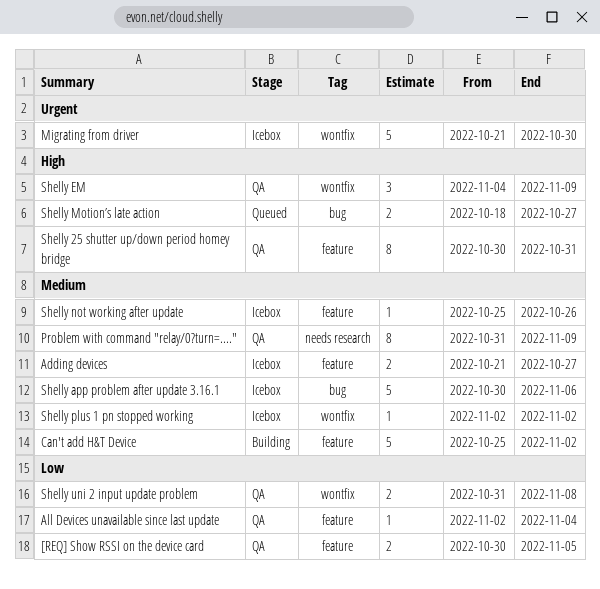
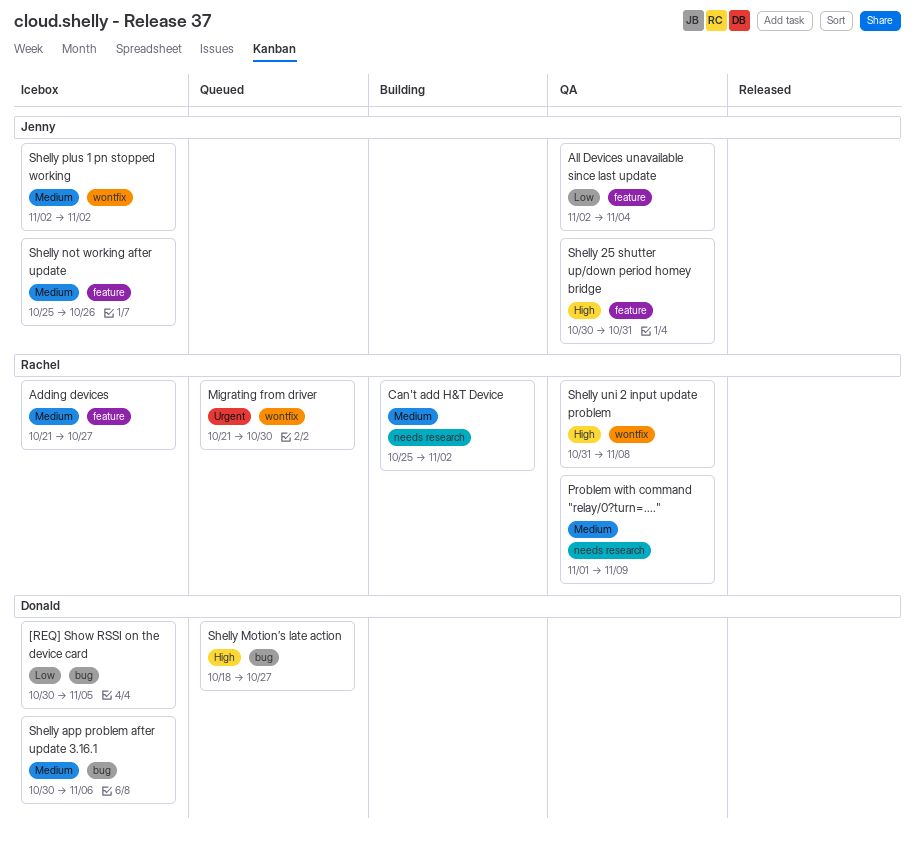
[REQ] Show RSSI on the device card, status: QA -> Icebox
[REQ] Show RSSI on the device card, label: feature -> bug
Can't add H&T Device, label: feature -> needs research
Migrating from driver, status: Icebox -> Queued
Problem with command "relay/0?turn=....", start: Oct 31 -> Nov 1
Shelly EM: present -> none
Shelly uni 2 input update problem, priority: Low -> High

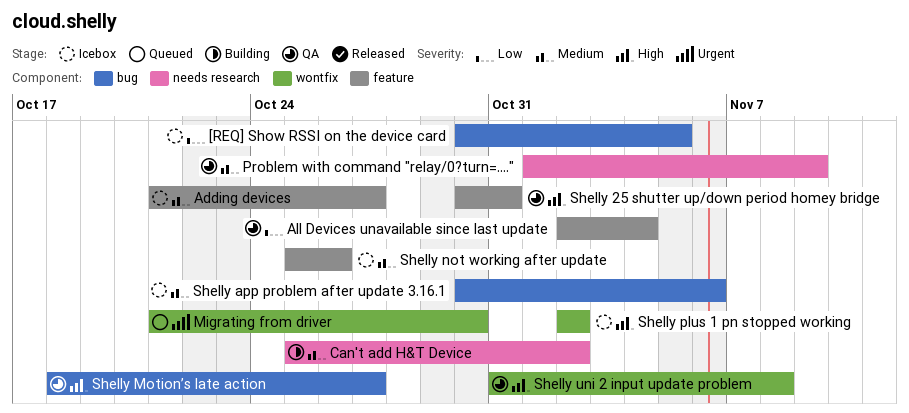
Shelly Motion’s late action, status: Queued -> QA
Shelly plus 1 pn stopped working, priority: Medium -> High

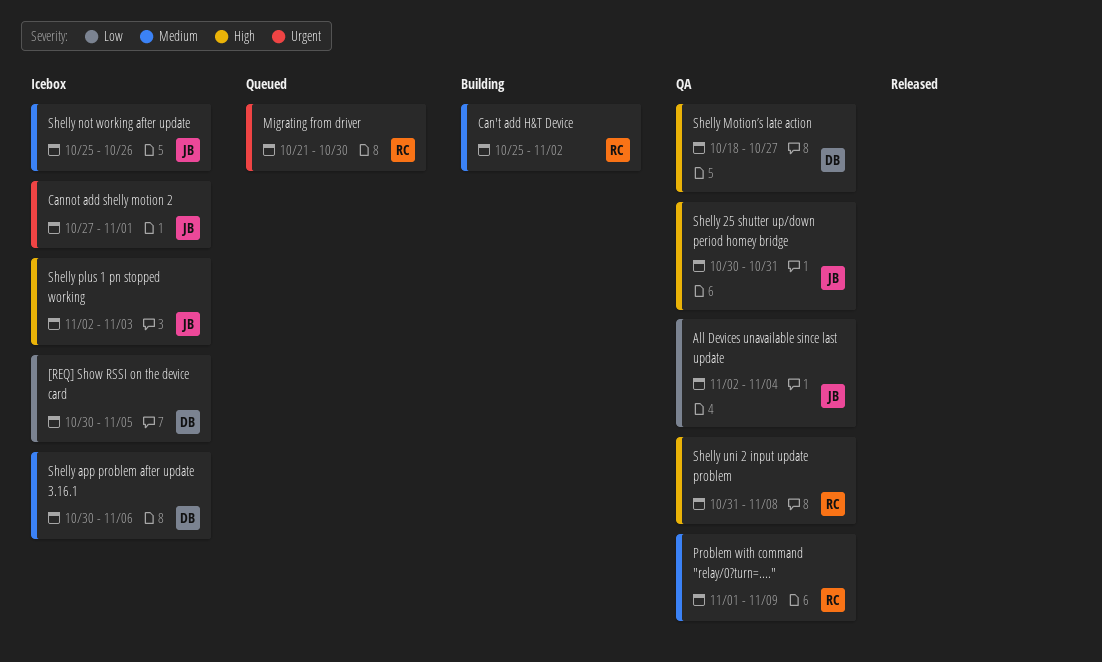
Adding devices: present -> none
Cannot add shelly motion 2: none -> present
Shelly plus 1 pn stopped working, due: Nov 2 -> Nov 3

